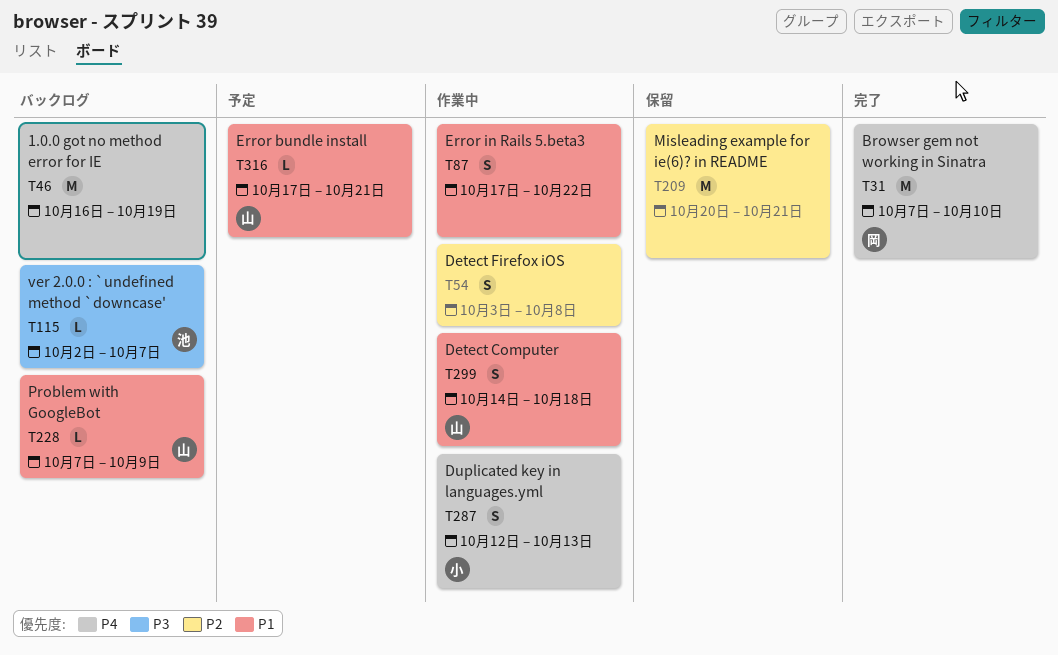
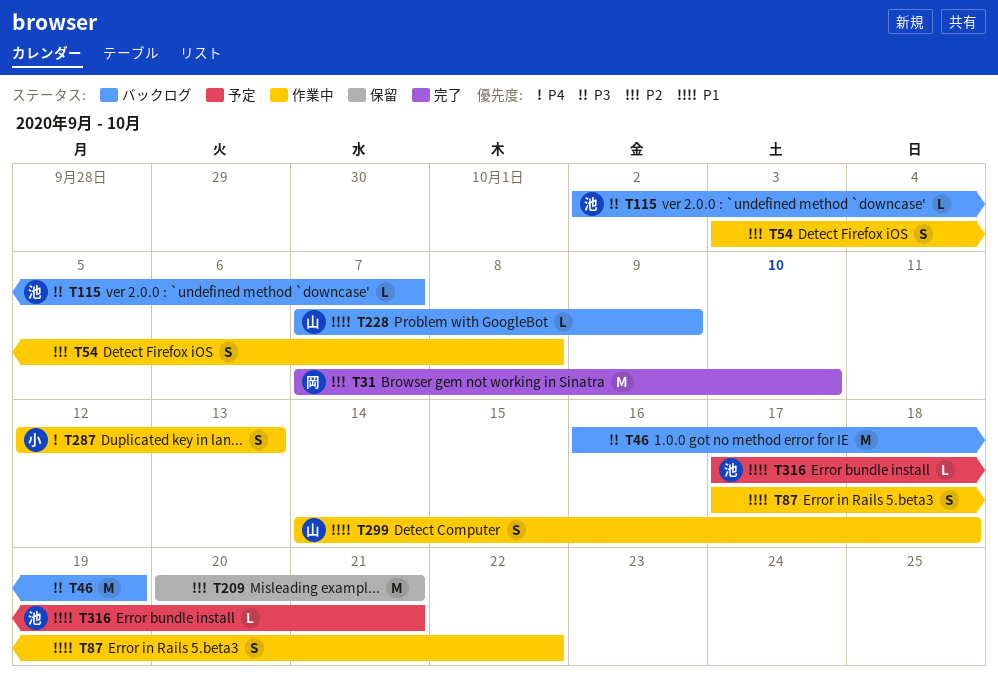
T31, priority: P4 -> P2
T46, priority: P4 -> P3
T316, owner: 山 -> 池

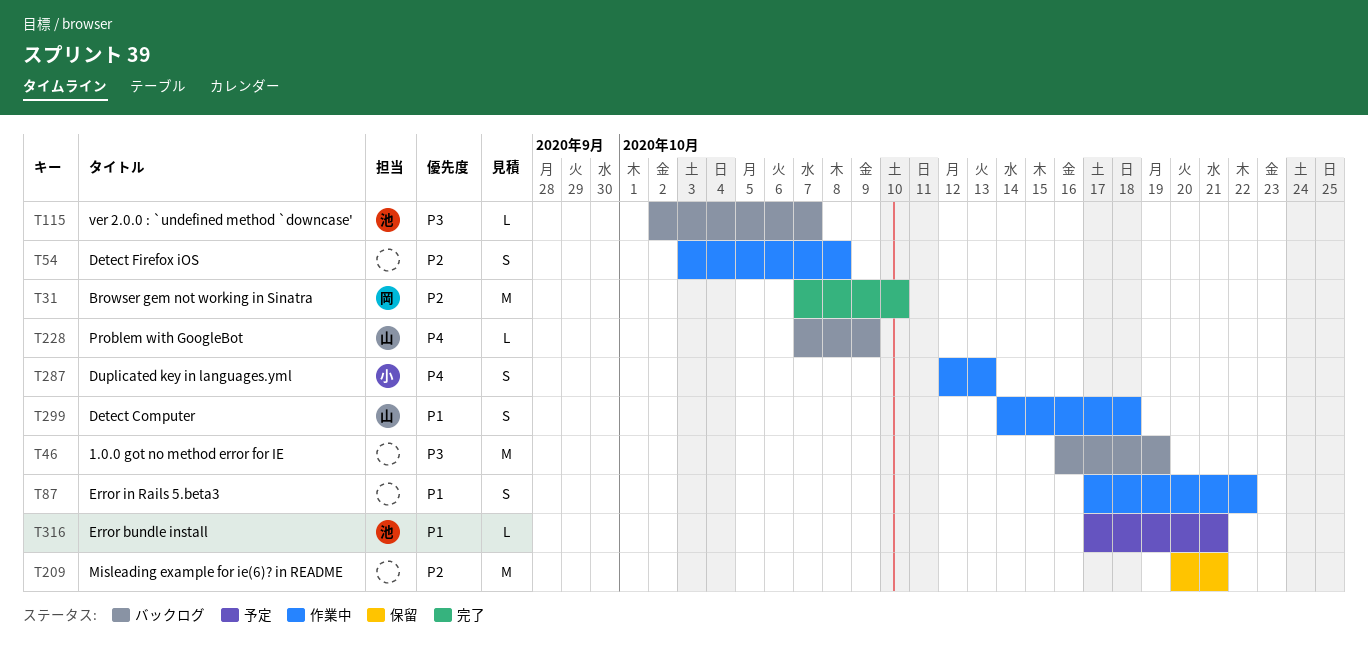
T228, priority: P1 -> P4

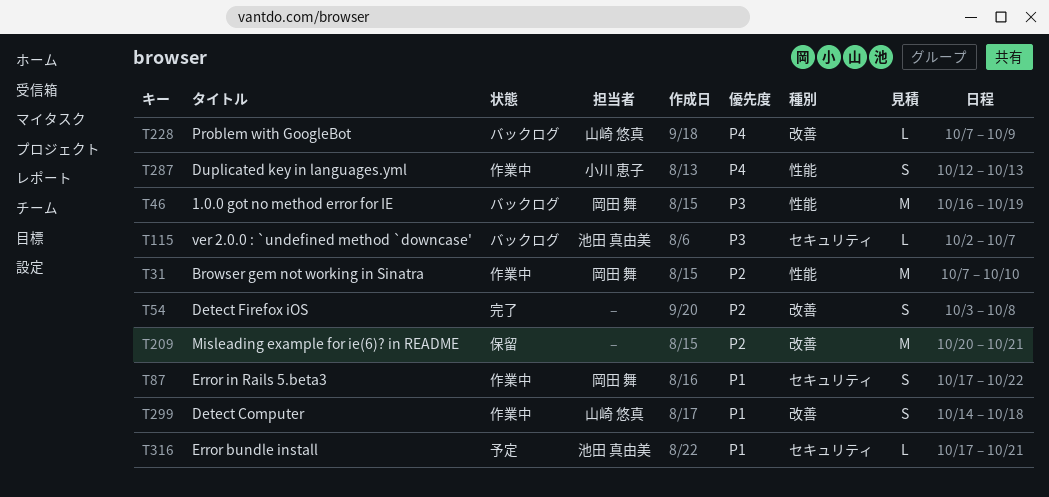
T31, status: 完了 -> 作業中
T46, owner: none -> 岡田 舞
T54, status: 作業中 -> 完了
T87, owner: none -> 岡田 舞

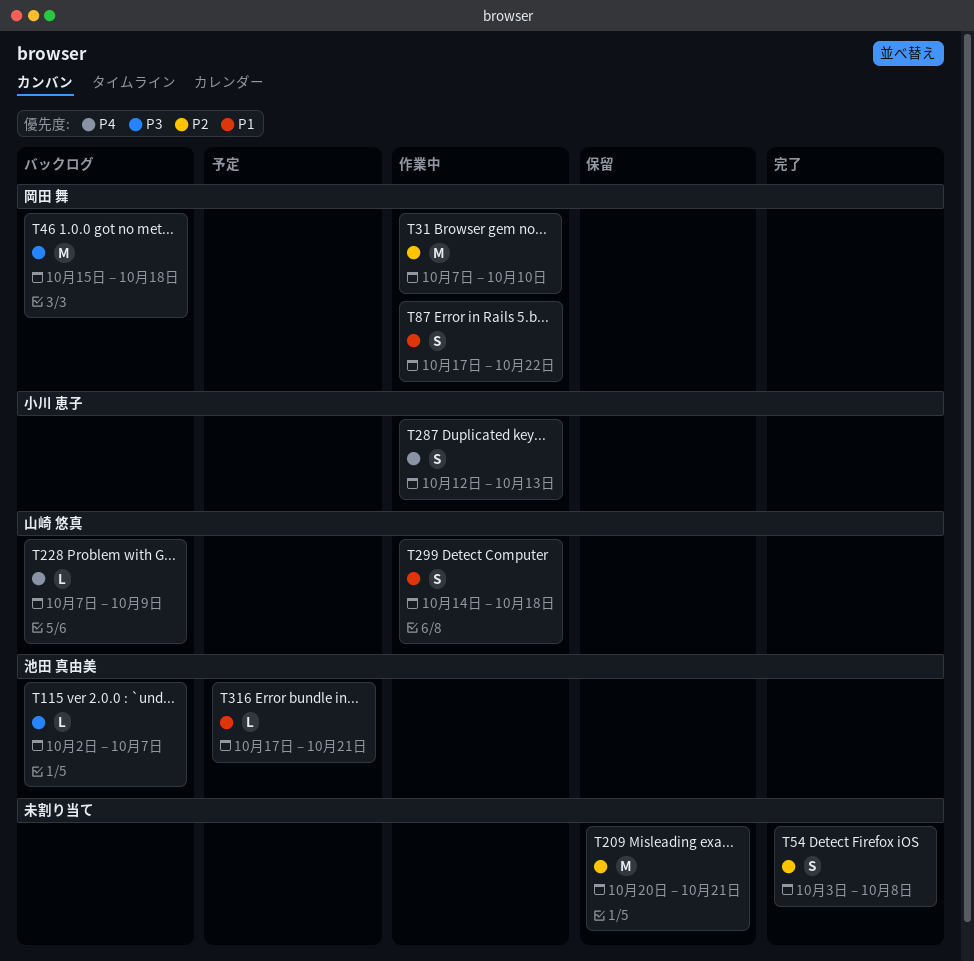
T46, start: Oct 16 -> Oct 15
T46, due: Oct 19 -> Oct 18

